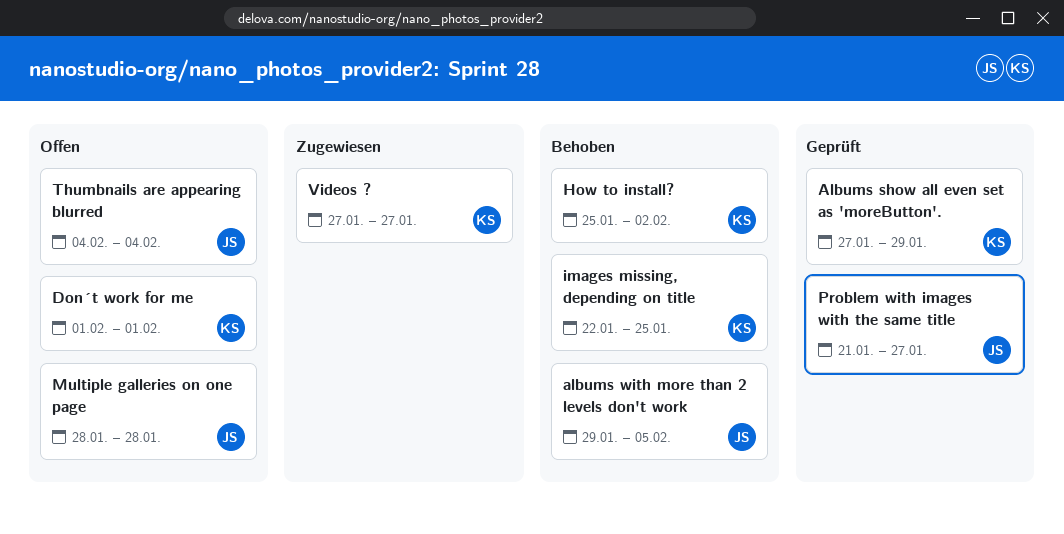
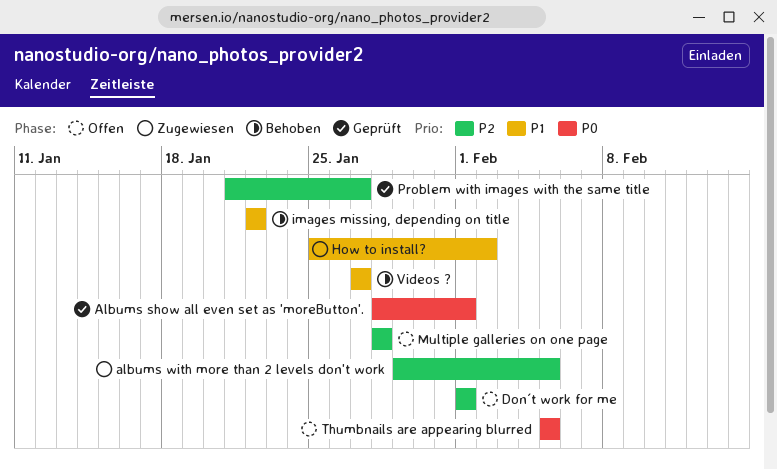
Albums show all even set as 'moreButton'., start: Jan 27 -> Jan 28
Albums show all even set as 'moreButton'., due: Jan 29 -> Feb 1
albums with more than 2 levels don't work, status: Behoben -> Zugewiesen
How to install?, status: Behoben -> Zugewiesen
images missing, depending on title, due: Jan 25 -> Jan 22
Thumbnails are appearing blurred, start: Feb 4 -> Feb 5
Thumbnails are appearing blurred, due: Feb 4 -> Feb 5
Videos ?, status: Zugewiesen -> Behoben

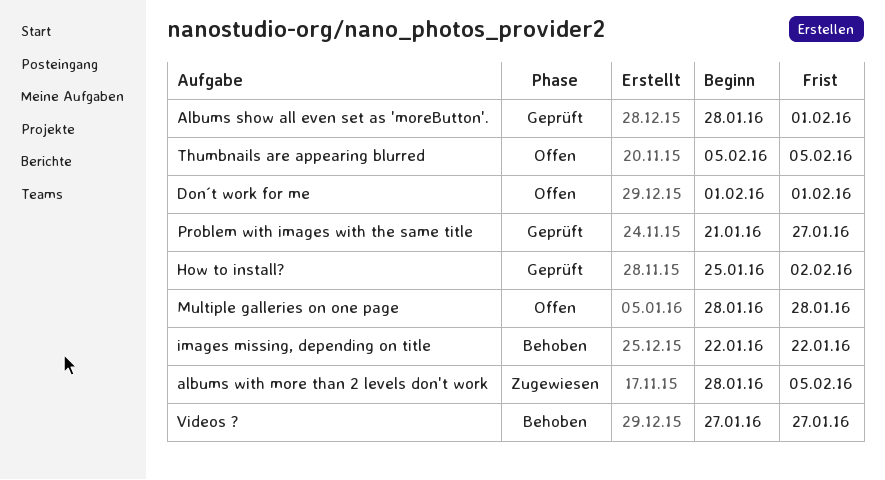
albums with more than 2 levels don't work, start: Jan 29 -> Jan 28
How to install?, status: Zugewiesen -> Geprüft

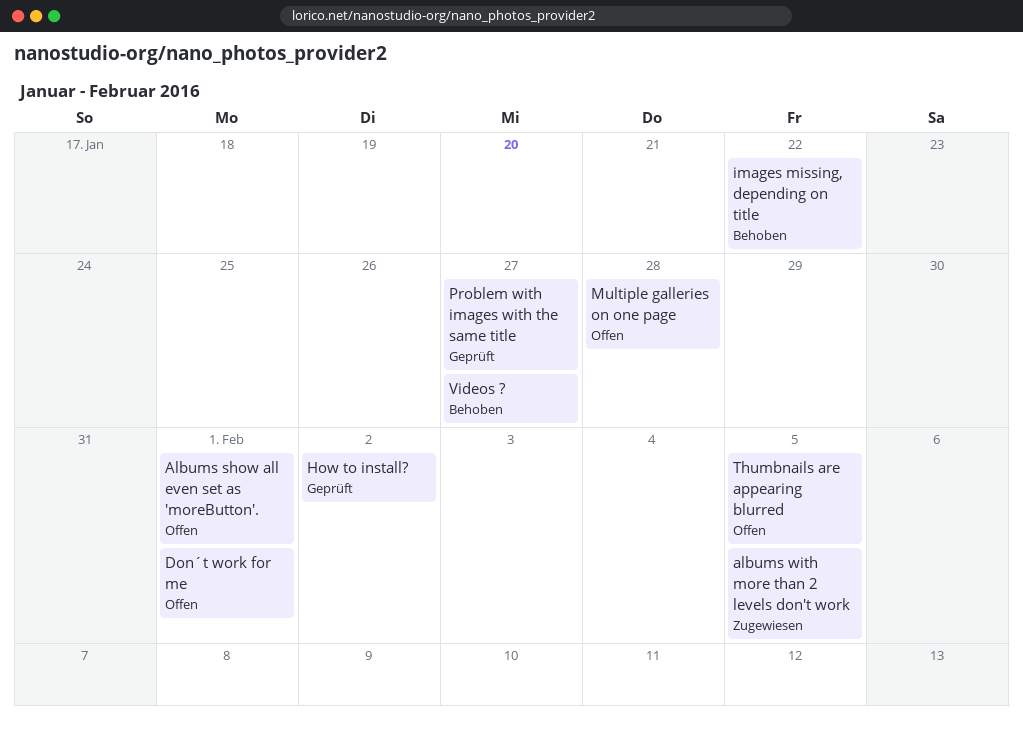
Albums show all even set as 'moreButton'., status: Geprüft -> Offen

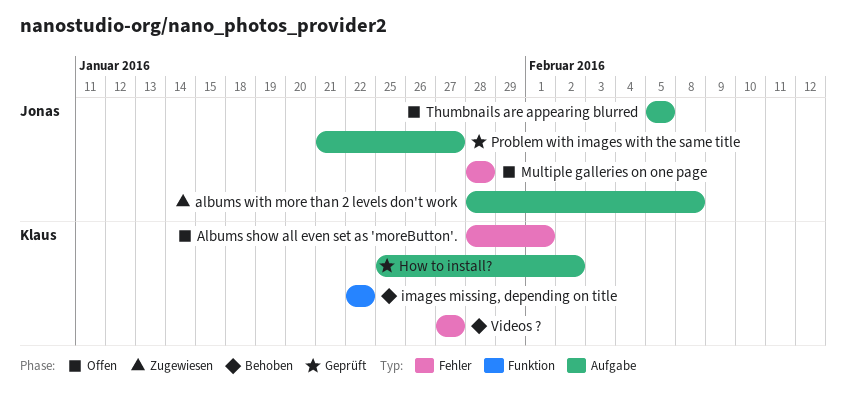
albums with more than 2 levels don't work, due: Feb 5 -> Feb 8
Don´t work for me: present -> none

